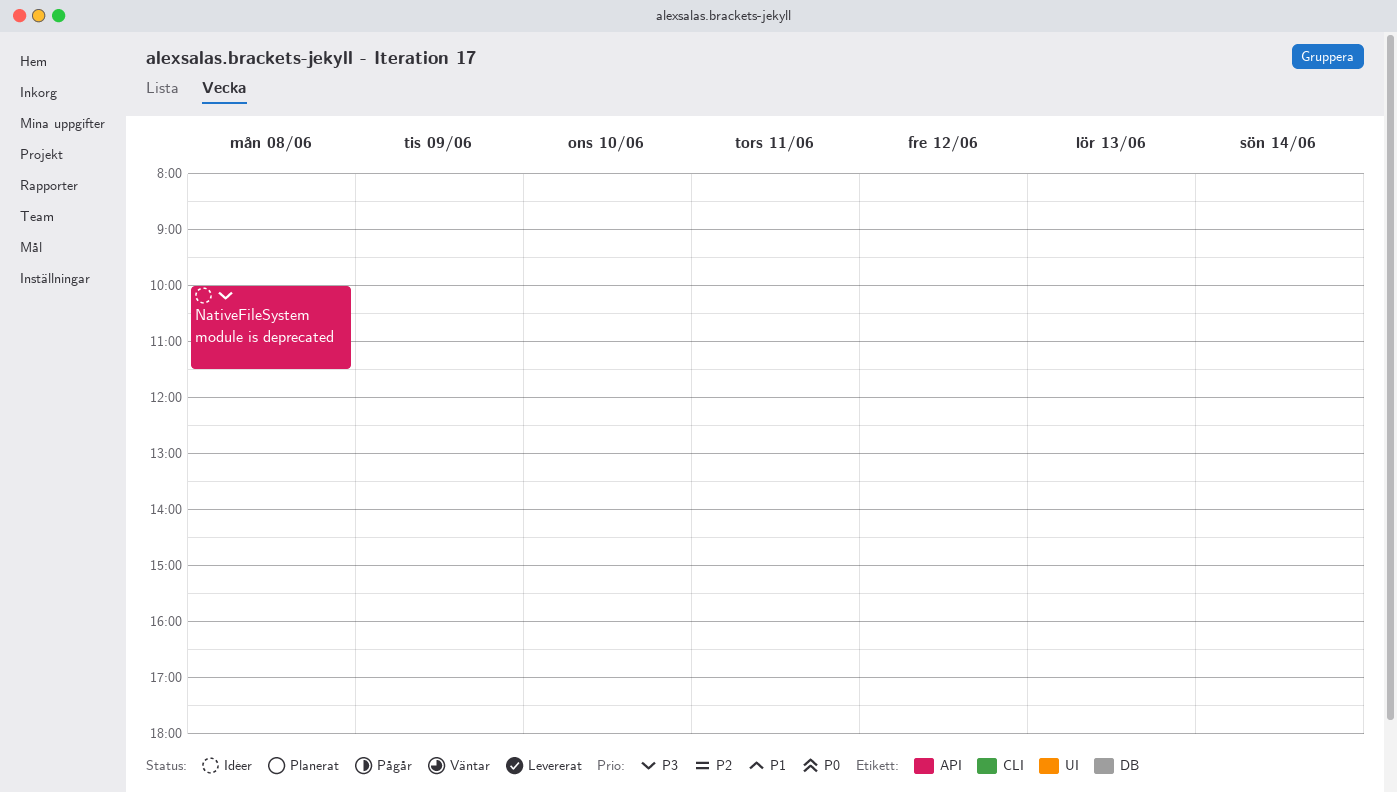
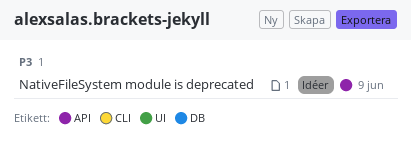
NativeFileSystem module is deprecated, day: Jun 8 -> Jun 9

